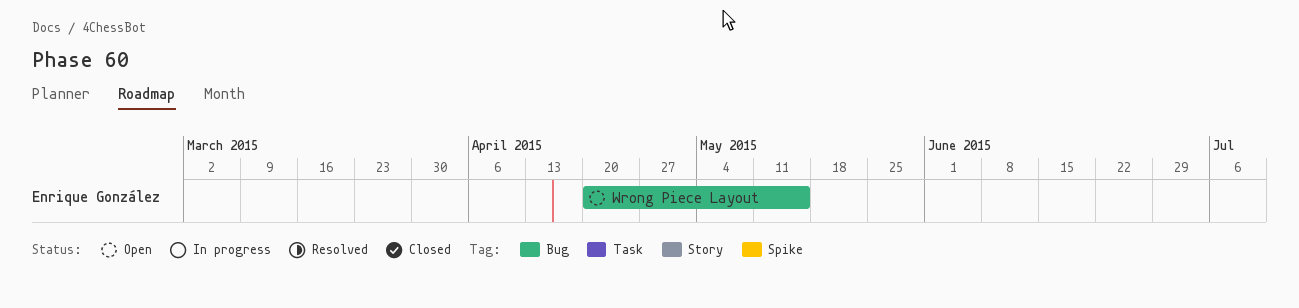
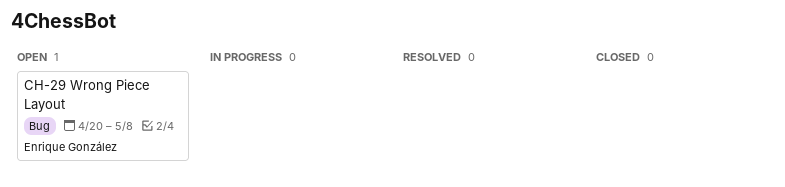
Wrong Piece Layout, due: May 15 -> May 8

